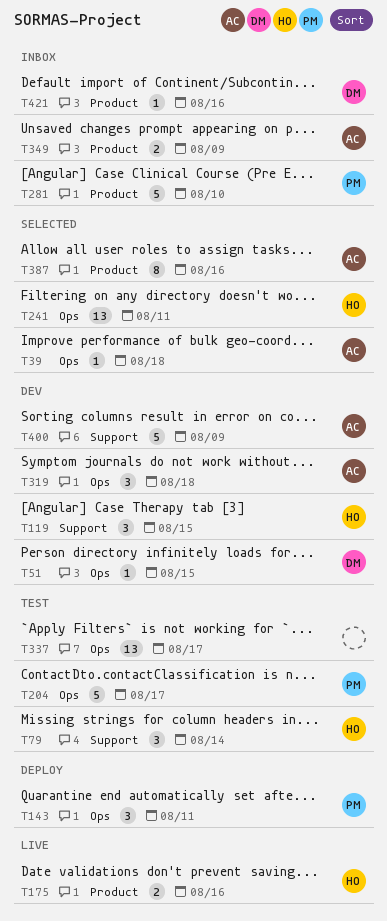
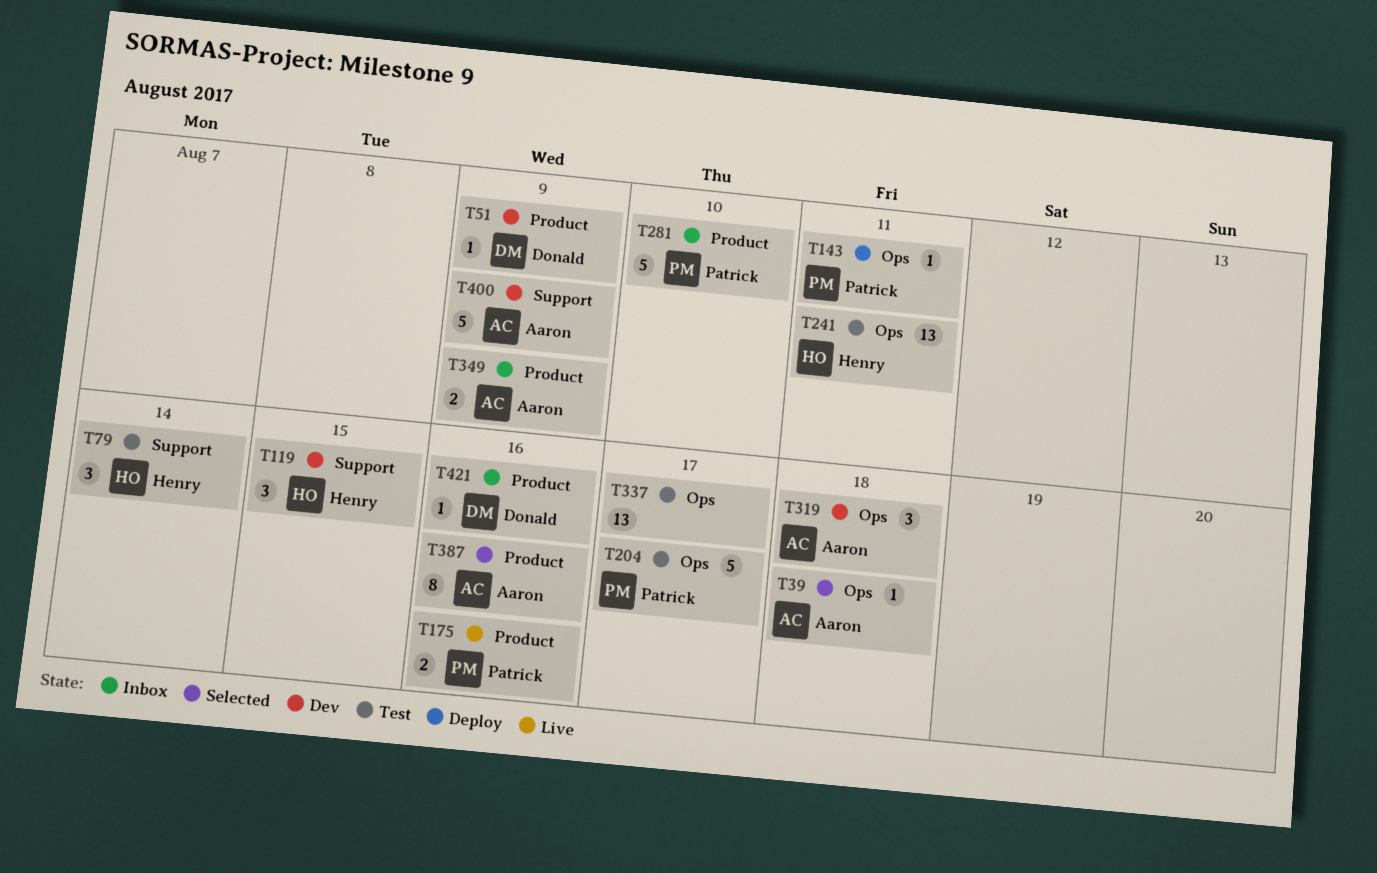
T51, label: Ops -> Product
T51, due: Aug 15 -> Aug 9
T143, estimate: 3 -> 1
T175, owner: Henry -> Patrick
T241, status: Selected -> Test

